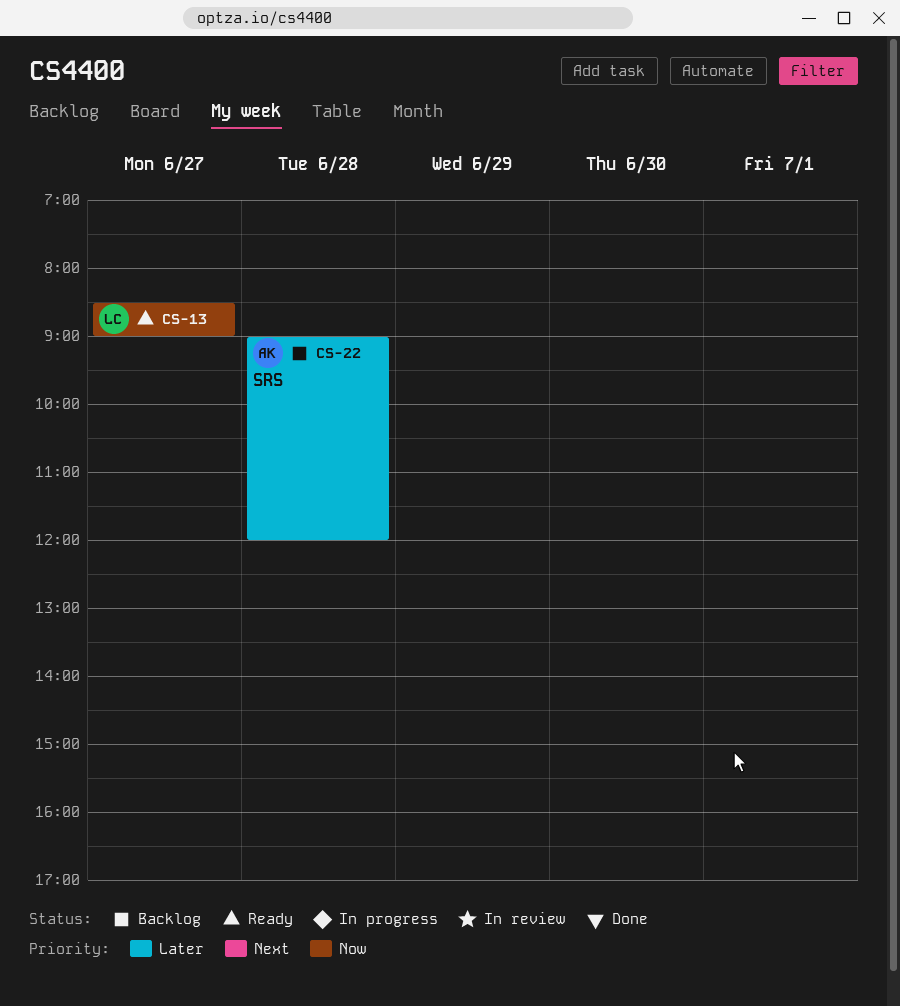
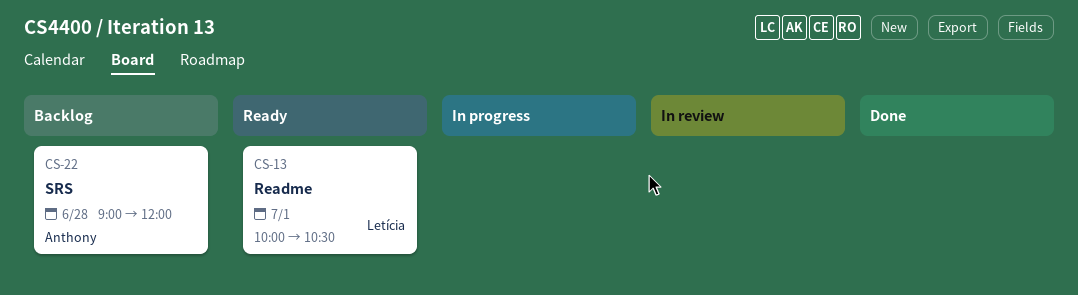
CS-13, day: Jun 27 -> Jul 1
CS-13, begins: 08:30 -> 10:00
CS-13, ends: 09:00 -> 10:30

